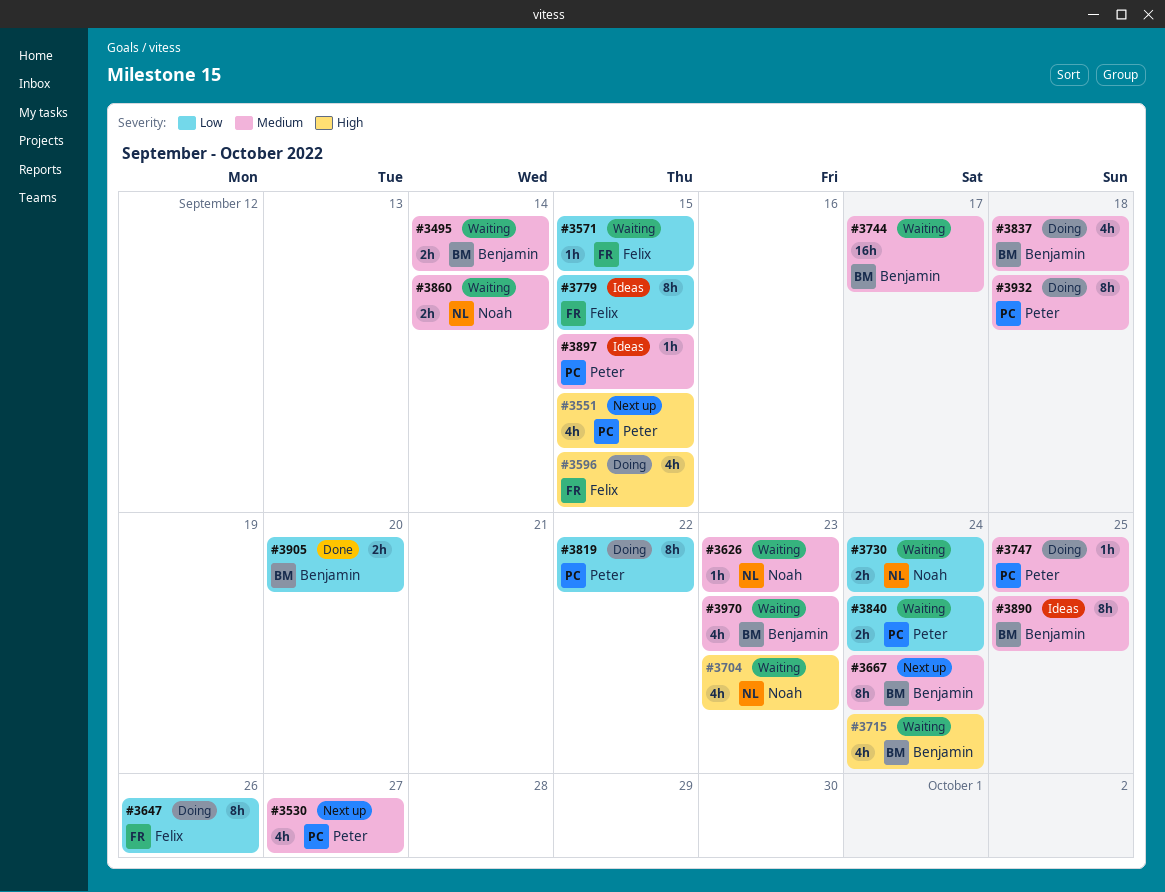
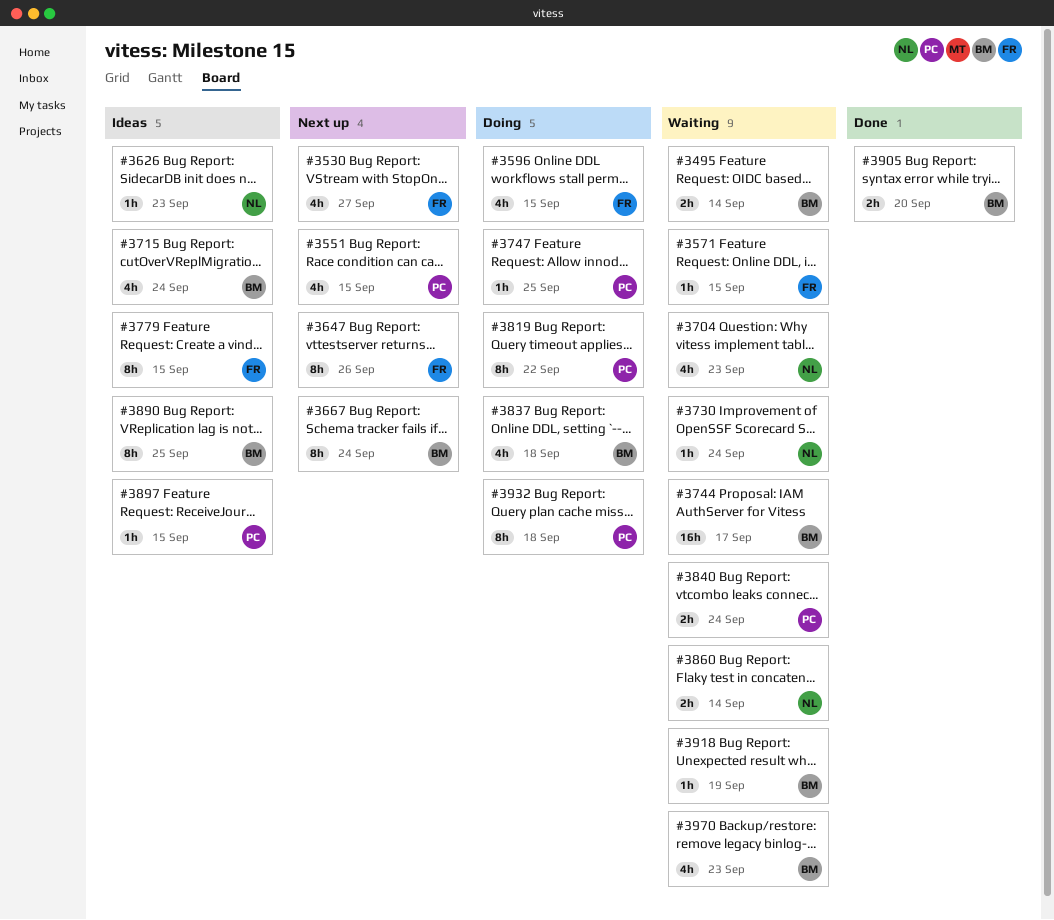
#3530, owner: Peter -> Felix
#3626, status: Waiting -> Ideas
#3647, status: Doing -> Next up
#3715, status: Waiting -> Ideas
#3730, estimate: 2h -> 1h
#3918: none -> present

